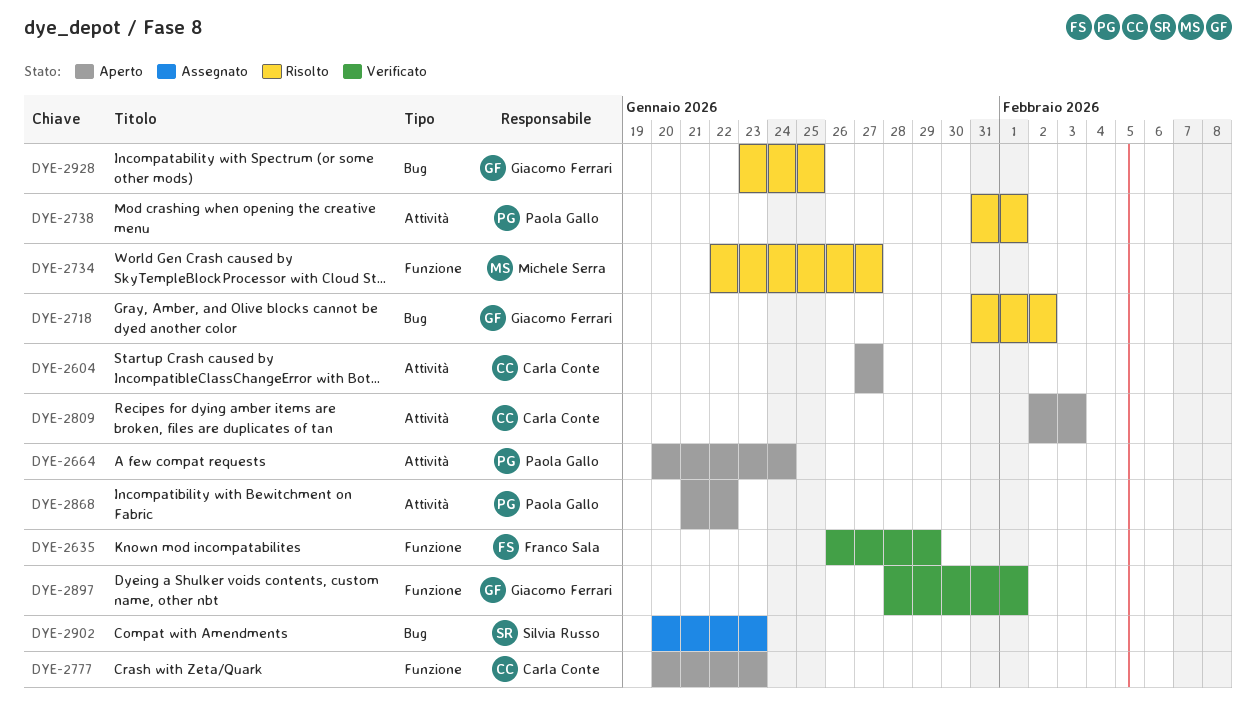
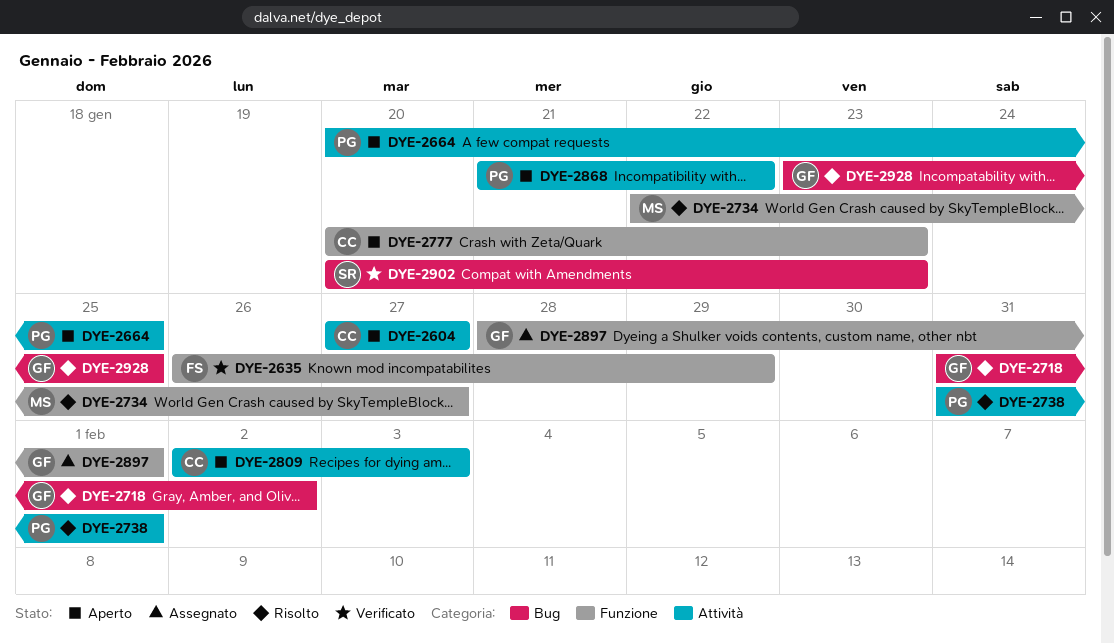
DYE-2664, due: Jan 24 -> Jan 25
DYE-2897, status: Verificato -> Assegnato
DYE-2902, status: Assegnato -> Verificato

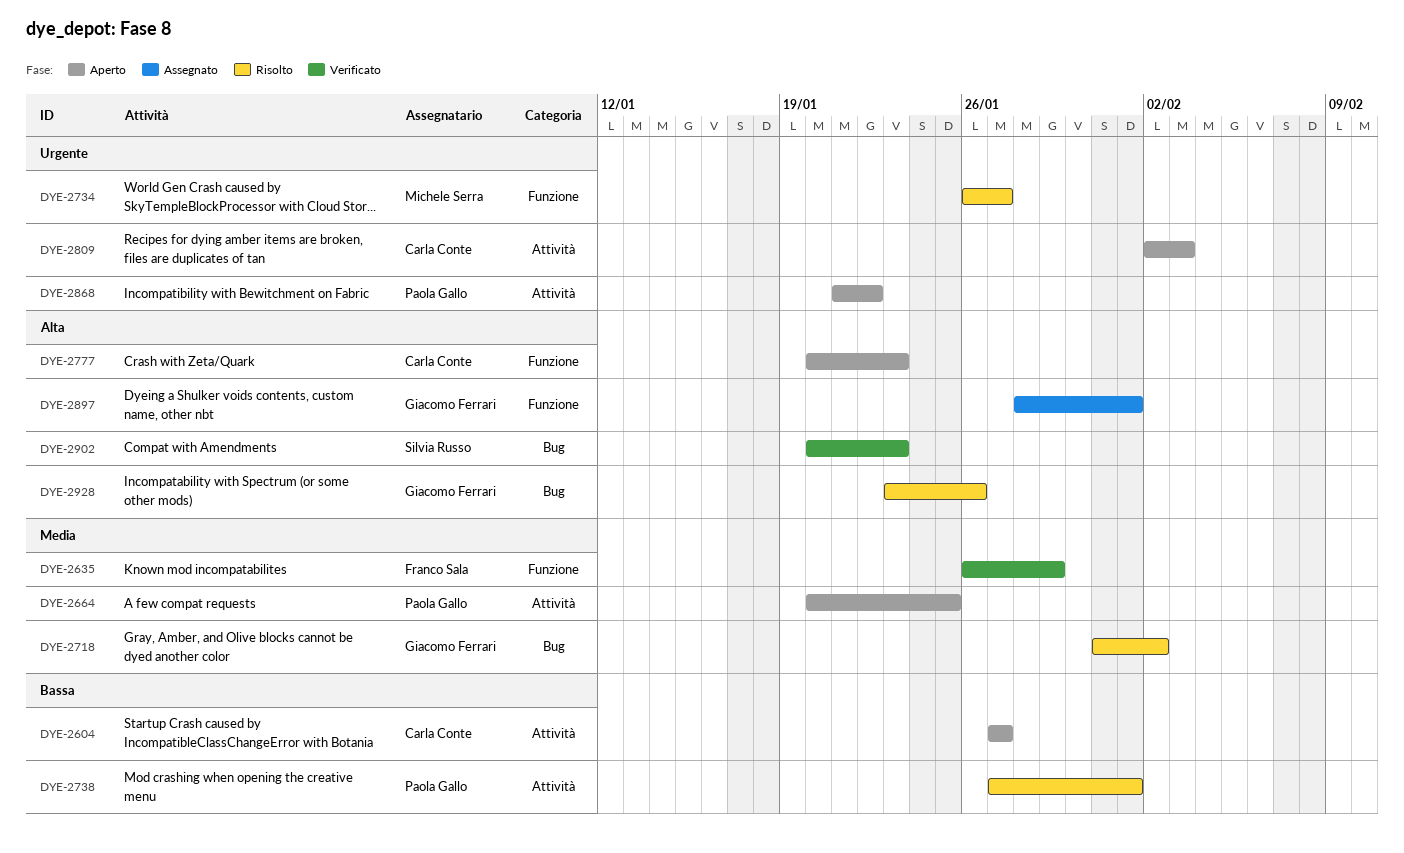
DYE-2734, start: Jan 22 -> Jan 26
DYE-2738, start: Jan 31 -> Jan 27
DYE-2928, due: Jan 25 -> Jan 26

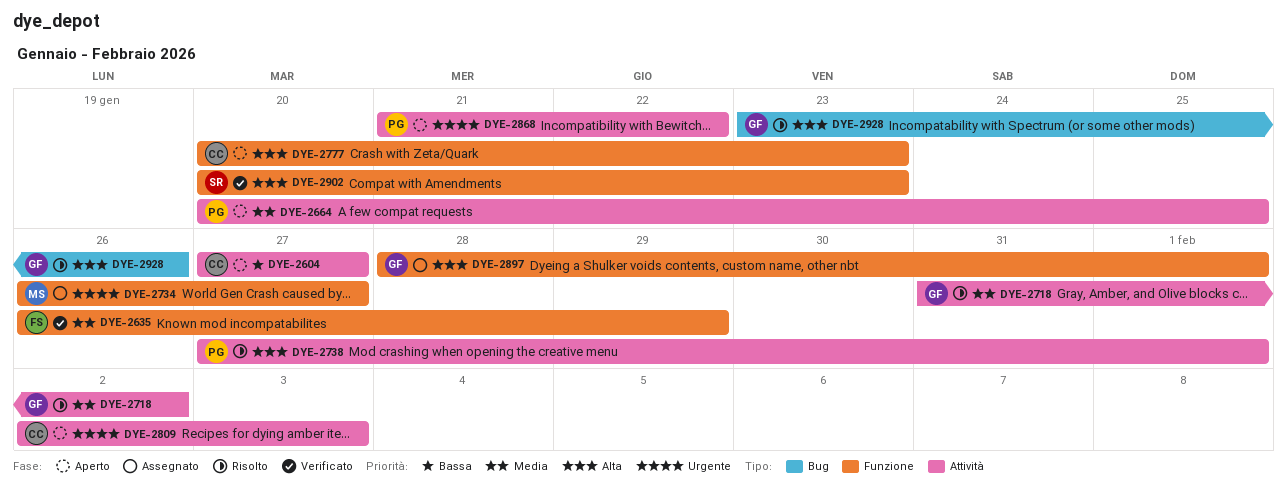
DYE-2718, label: Bug -> Attività
DYE-2734, status: Risolto -> Assegnato
DYE-2738, priority: Bassa -> Alta
DYE-2902, label: Bug -> Funzione

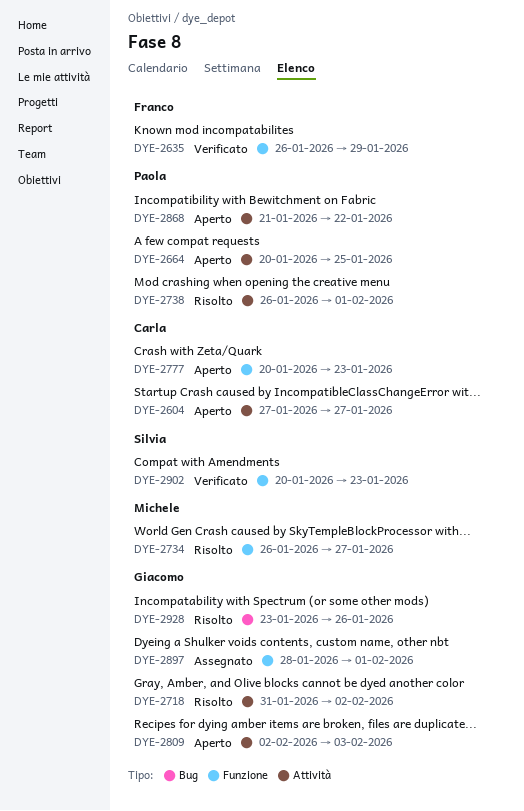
DYE-2734, status: Assegnato -> Risolto
DYE-2738, start: Jan 27 -> Jan 26
DYE-2809, owner: Carla -> Giacomo

